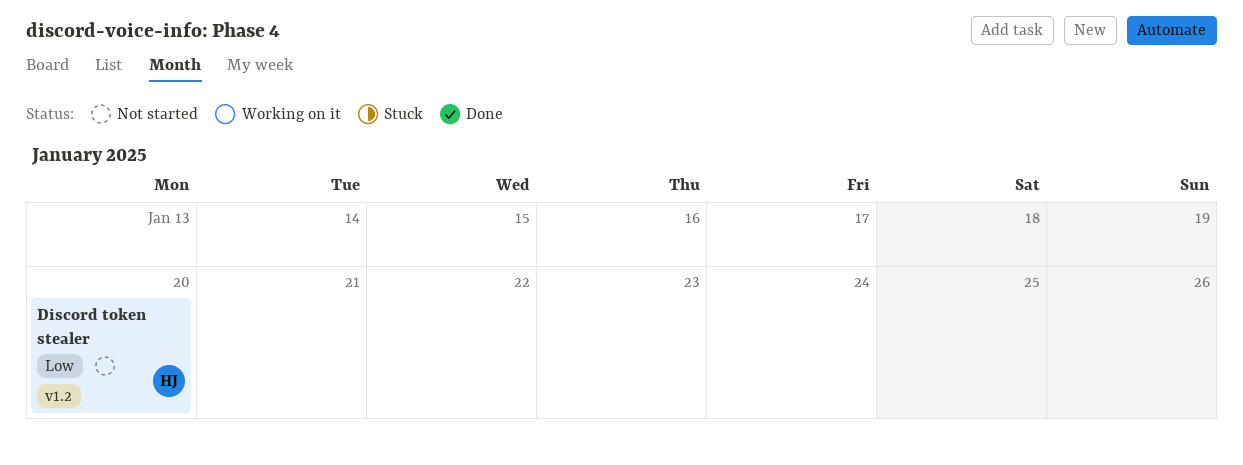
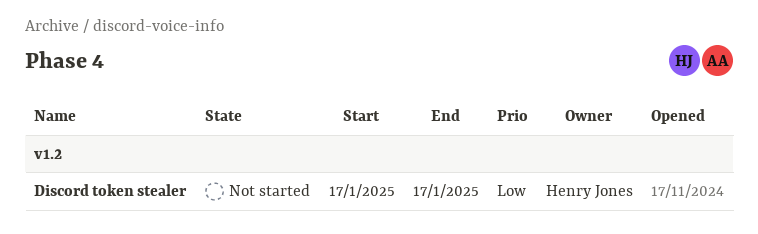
Discord token stealer, due: Jan 20 -> Jan 17

